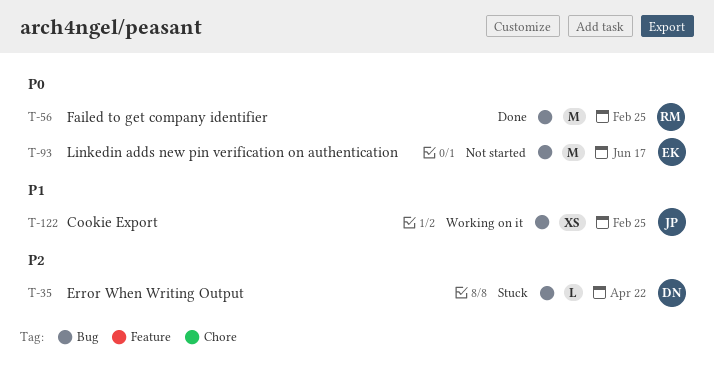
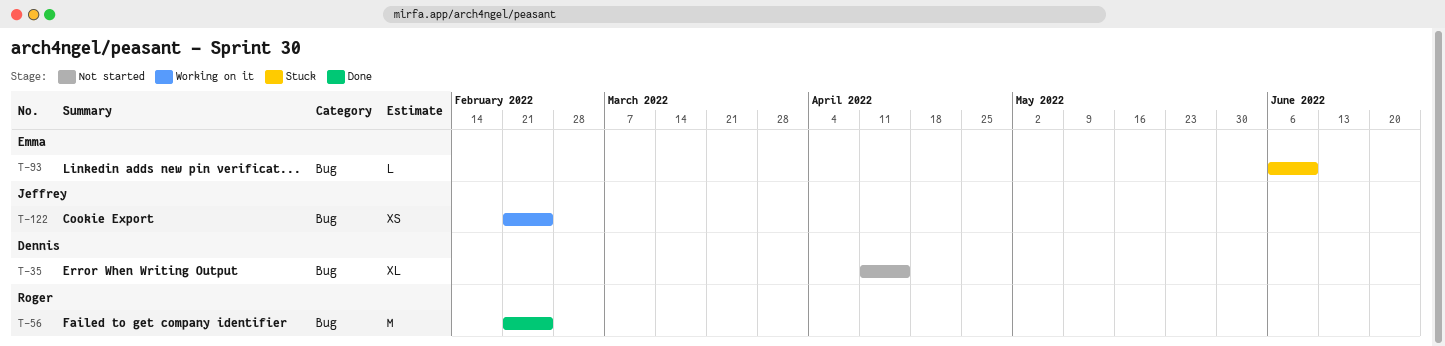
T-35, status: Stuck -> Not started
T-35, estimate: L -> XL
T-35, due: Apr 22 -> Apr 15
T-93, status: Not started -> Stuck
T-93, estimate: M -> L
T-93, due: Jun 17 -> Jun 10

